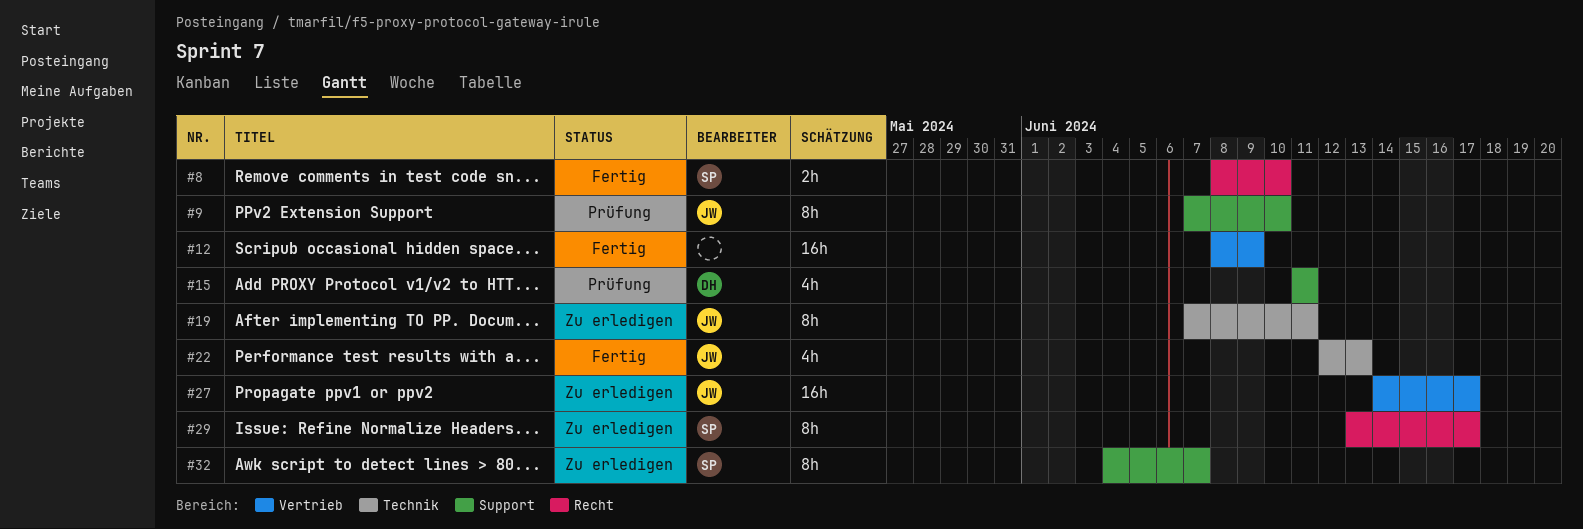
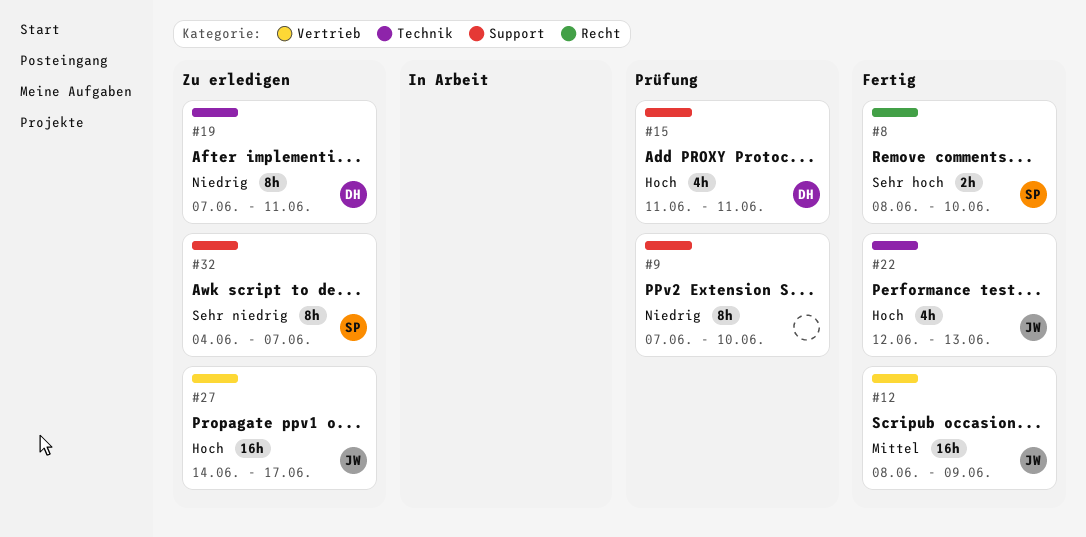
#9, owner: JW -> none
#12, owner: none -> JW
#19, owner: JW -> DH
#29: present -> none

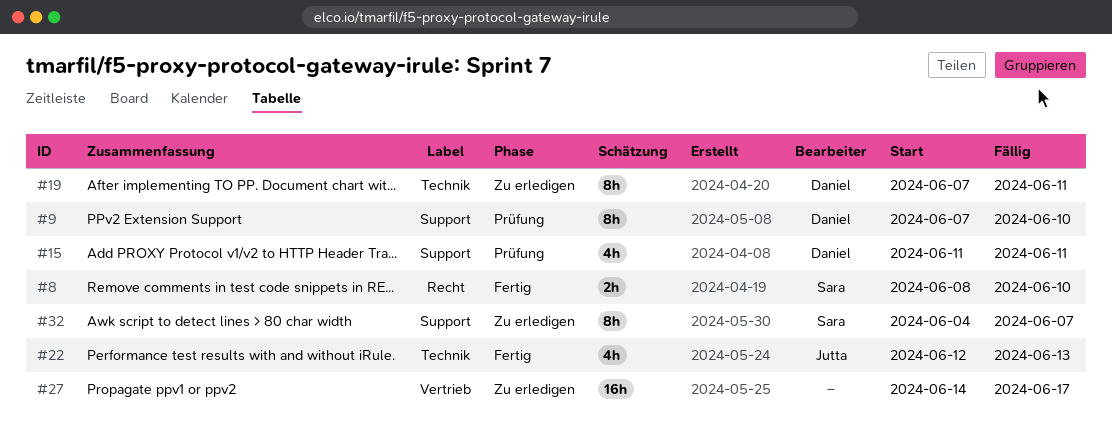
#9, owner: none -> Daniel
#12: present -> none
#27, owner: Jutta -> none

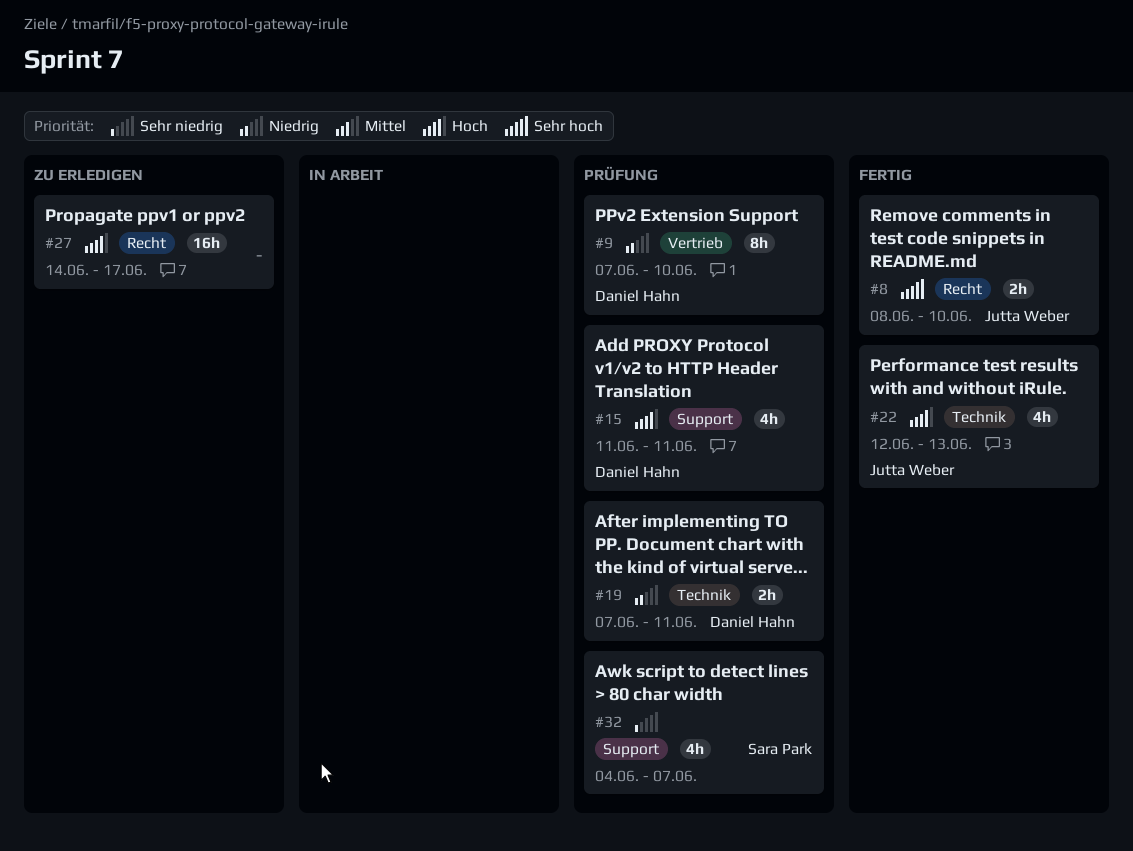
#8, owner: Sara Park -> Jutta Weber
#9, label: Support -> Vertrieb
#19, status: Zu erledigen -> Prüfung
#19, estimate: 8h -> 2h
#27, label: Vertrieb -> Recht
#32, status: Zu erledigen -> Prüfung
#32, estimate: 8h -> 4h

